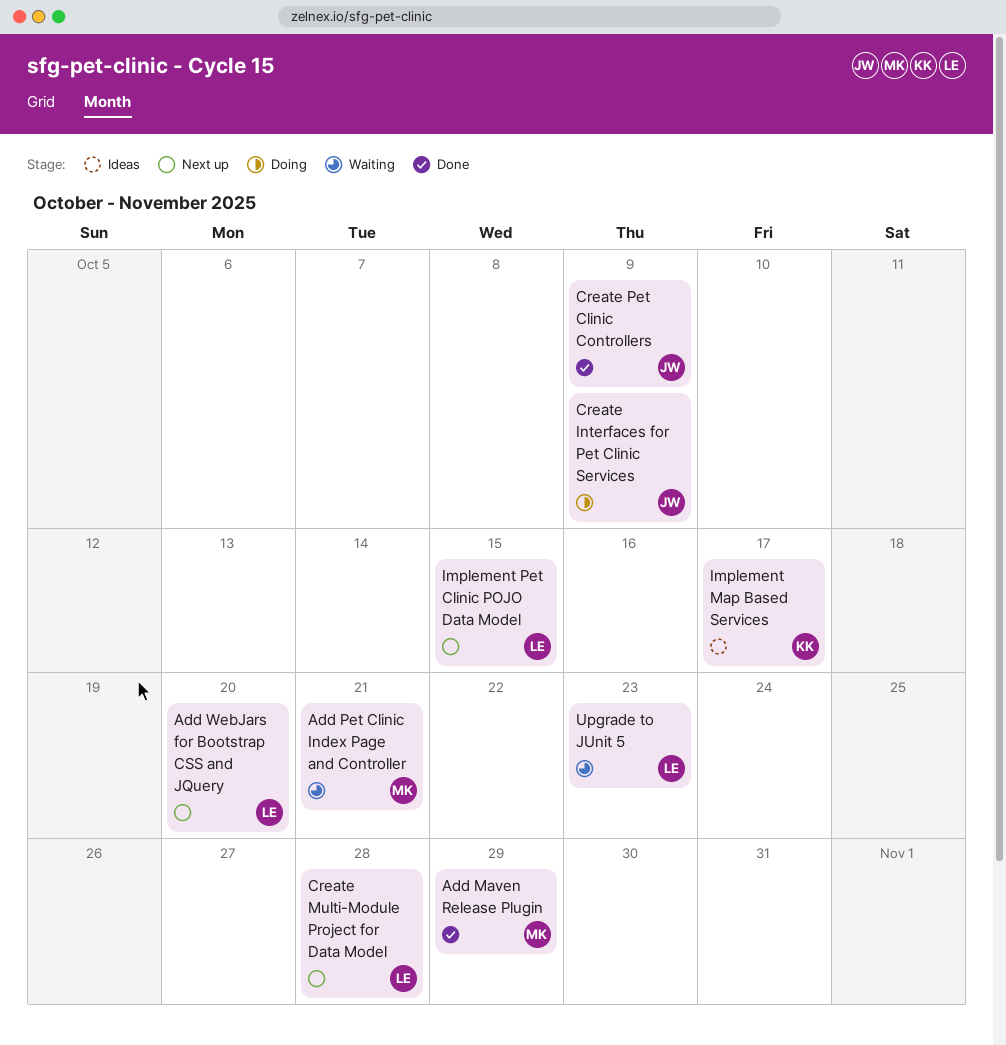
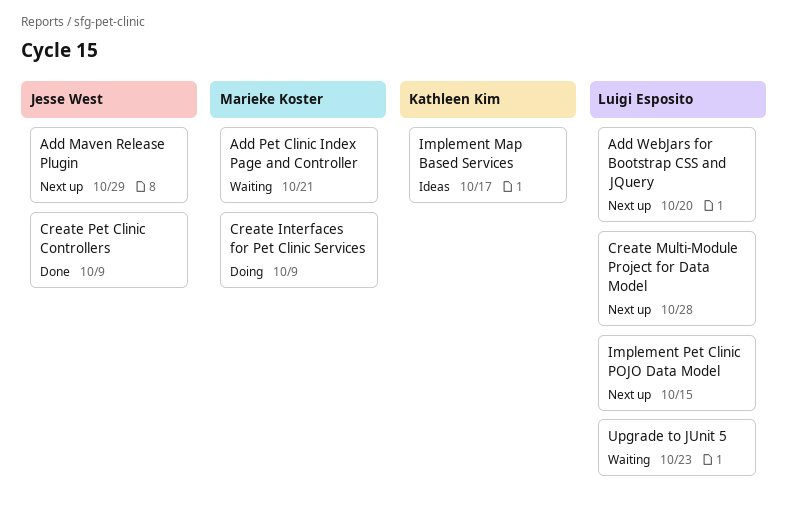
Add Maven Release Plugin, status: Done -> Next up
Add Maven Release Plugin, owner: Marieke Koster -> Jesse West
Create Interfaces for Pet Clinic Services, owner: Jesse West -> Marieke Koster

